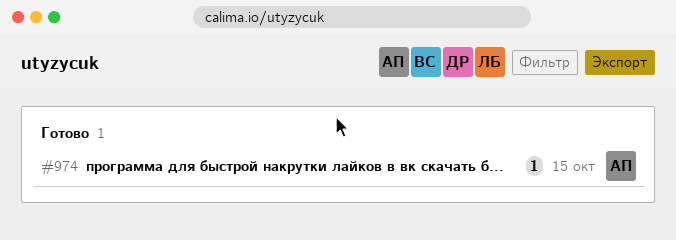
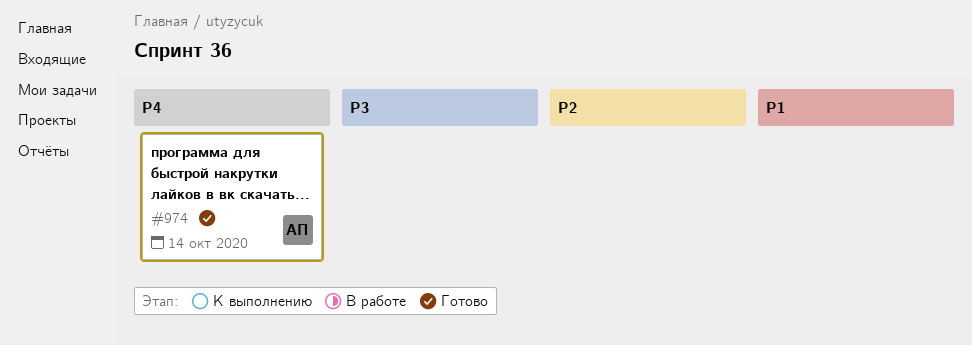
#974, due: Oct 15 -> Oct 14

